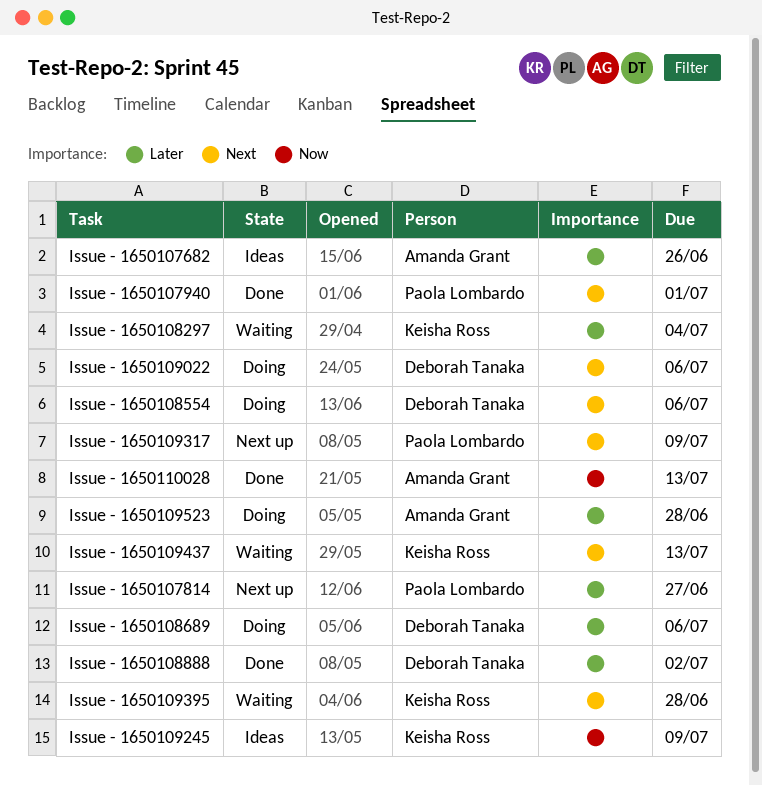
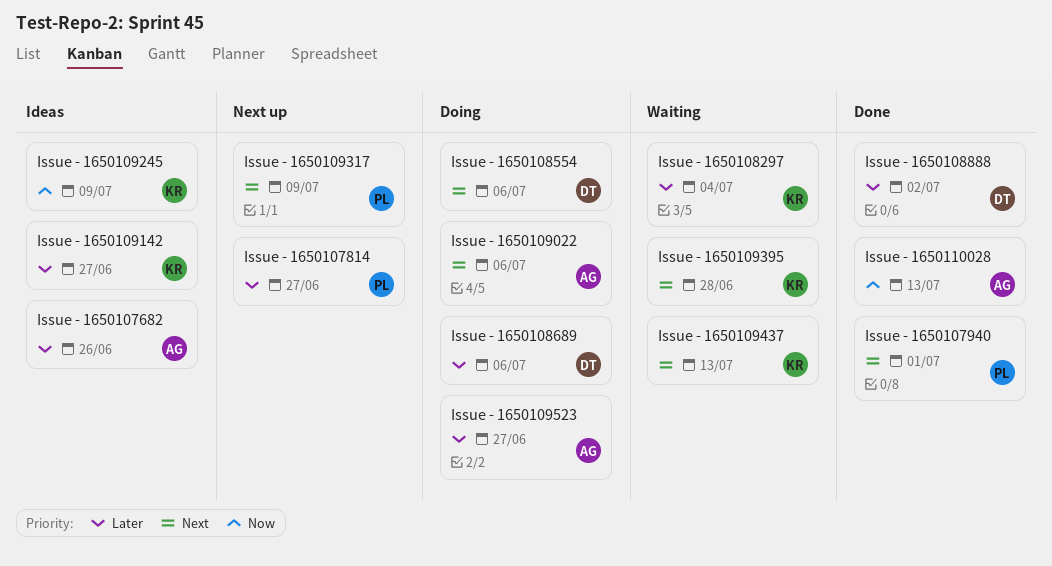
Issue - 1650109022, owner: Deborah Tanaka -> Amanda Grant
Issue - 1650109142: none -> present
Issue - 1650109523, due: Jun 28 -> Jun 27

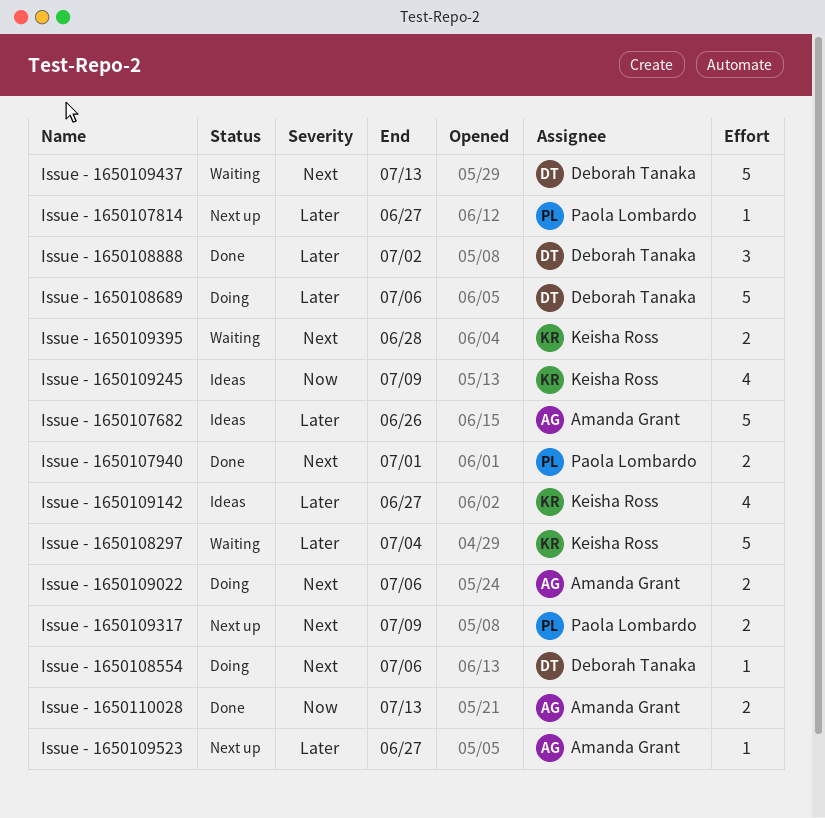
Issue - 1650109437, owner: Keisha Ross -> Deborah Tanaka
Issue - 1650109523, status: Doing -> Next up

